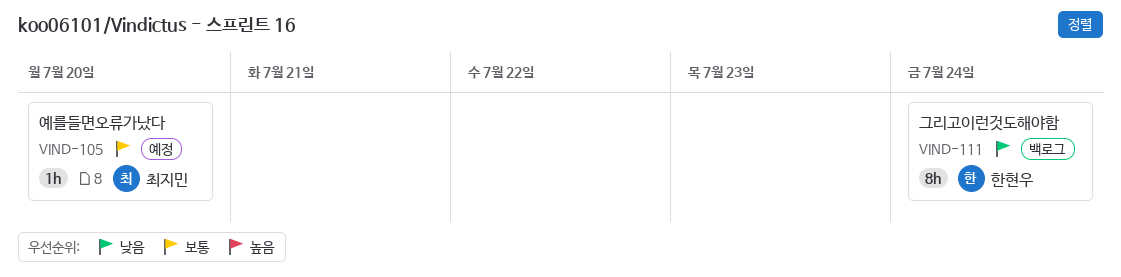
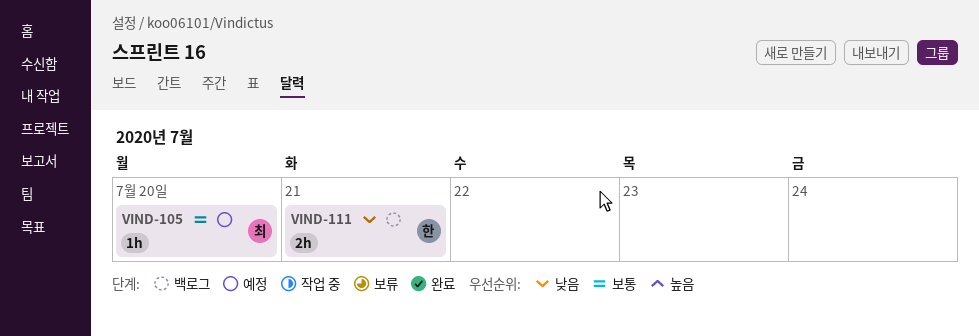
VIND-111, estimate: 8h -> 2h
VIND-111, due: Jul 24 -> Jul 21

